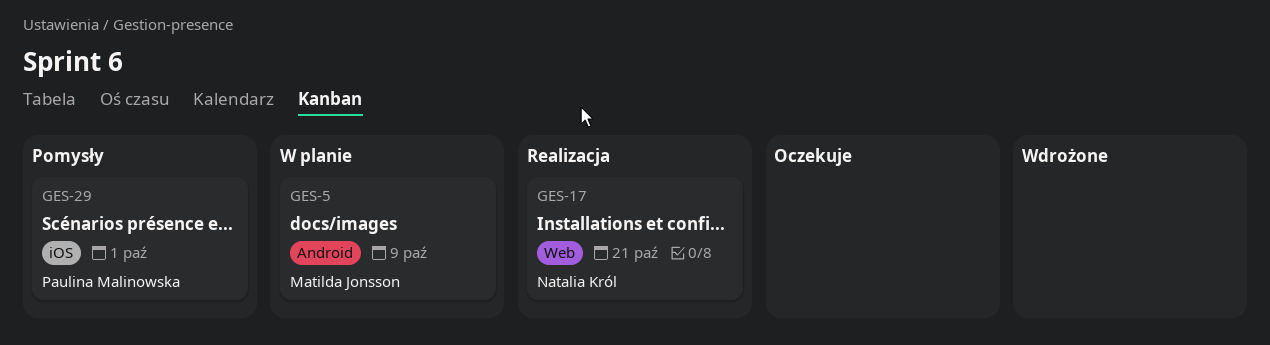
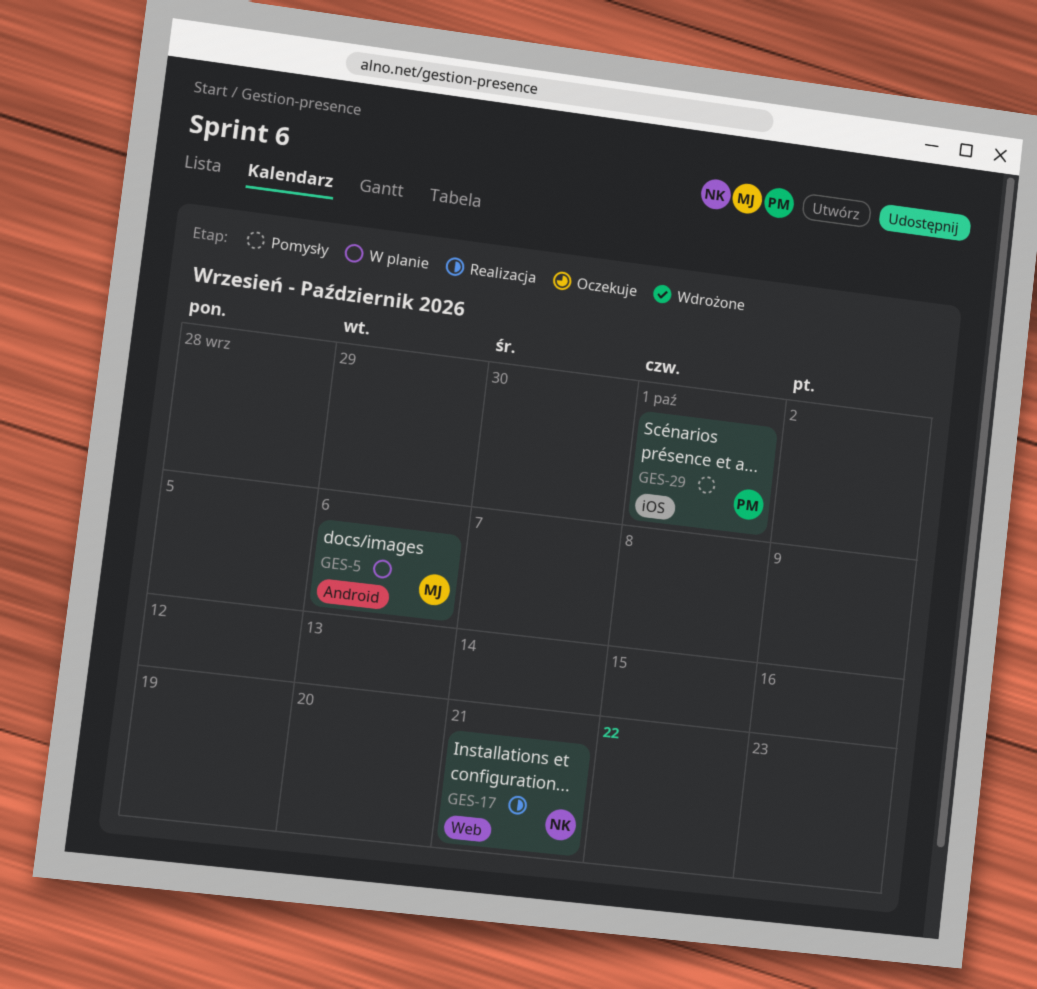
GES-5, due: Oct 9 -> Oct 6

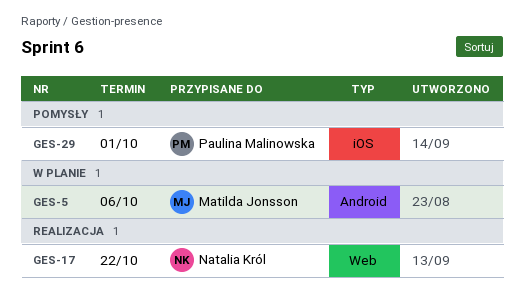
GES-17, due: Oct 21 -> Oct 22

